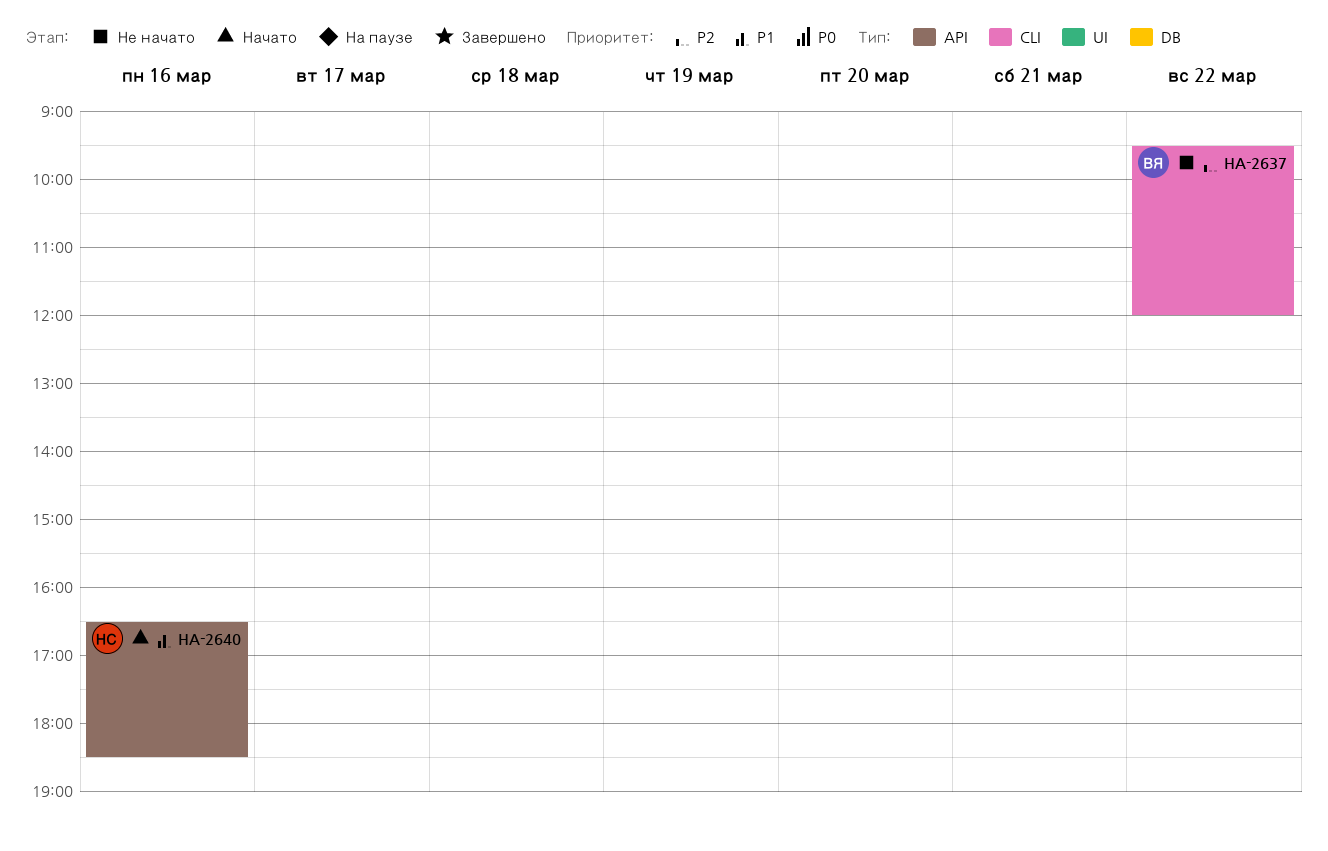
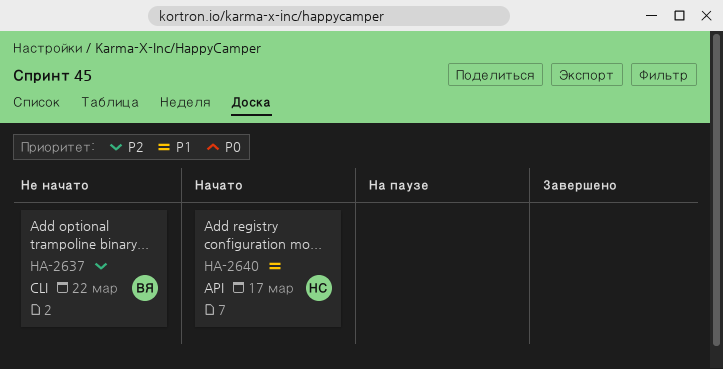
HA-2640, day: Mar 16 -> Mar 17

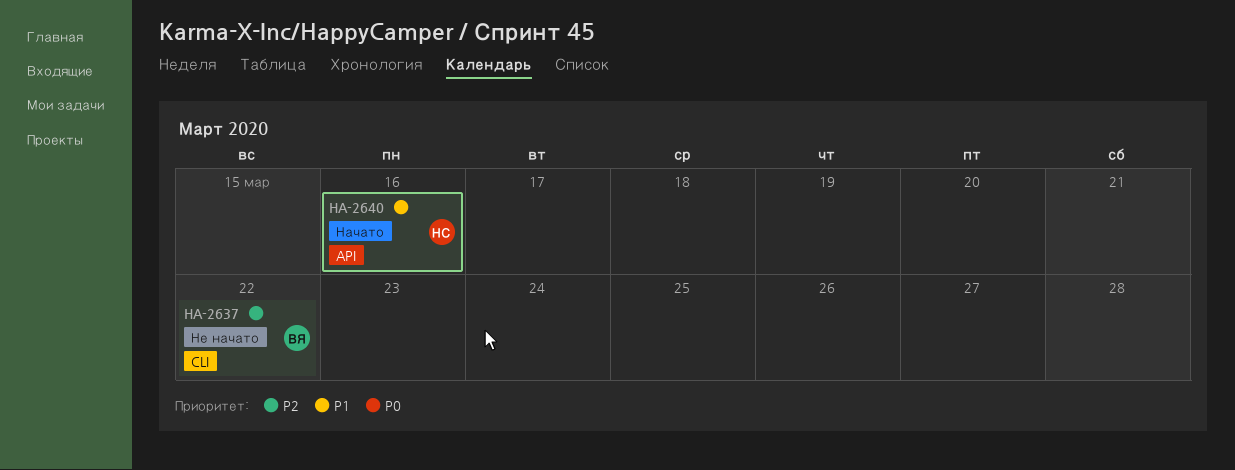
HA-2640, day: Mar 17 -> Mar 16

